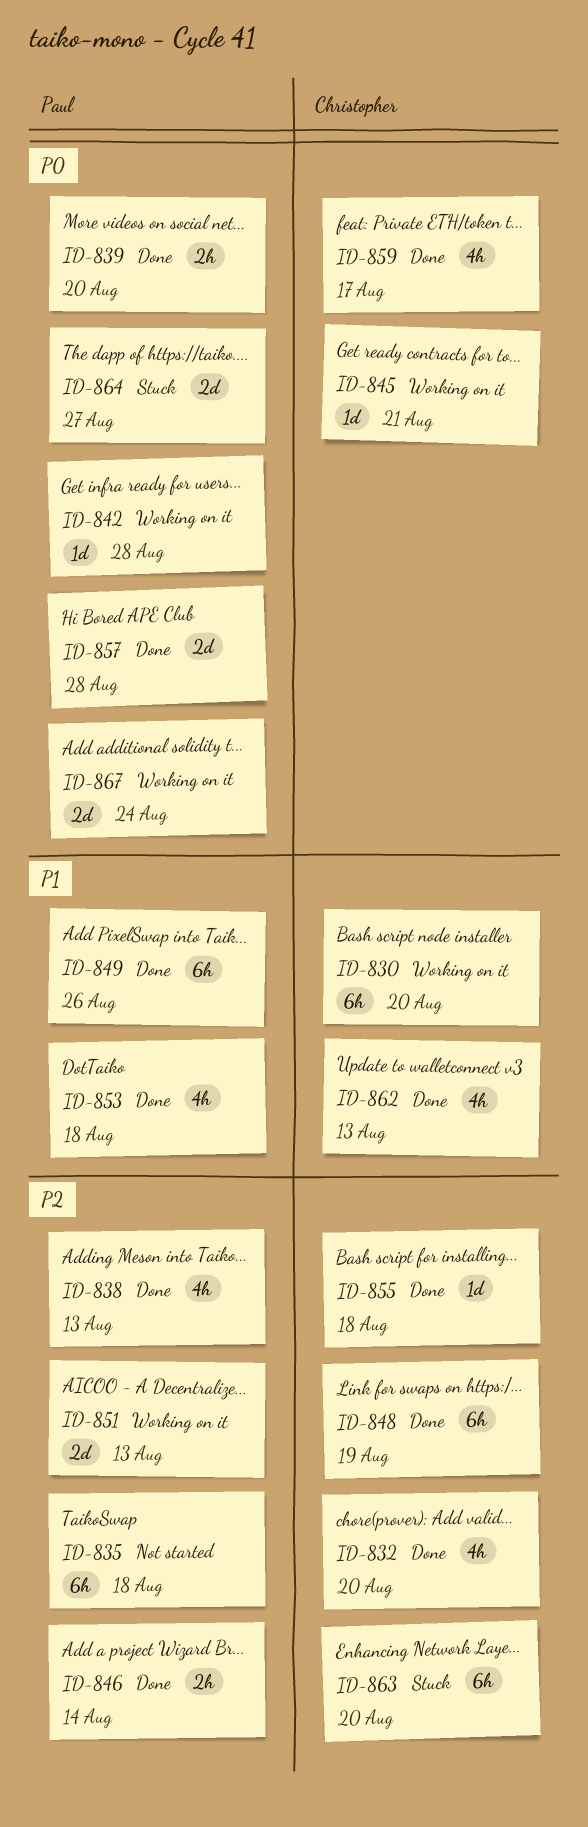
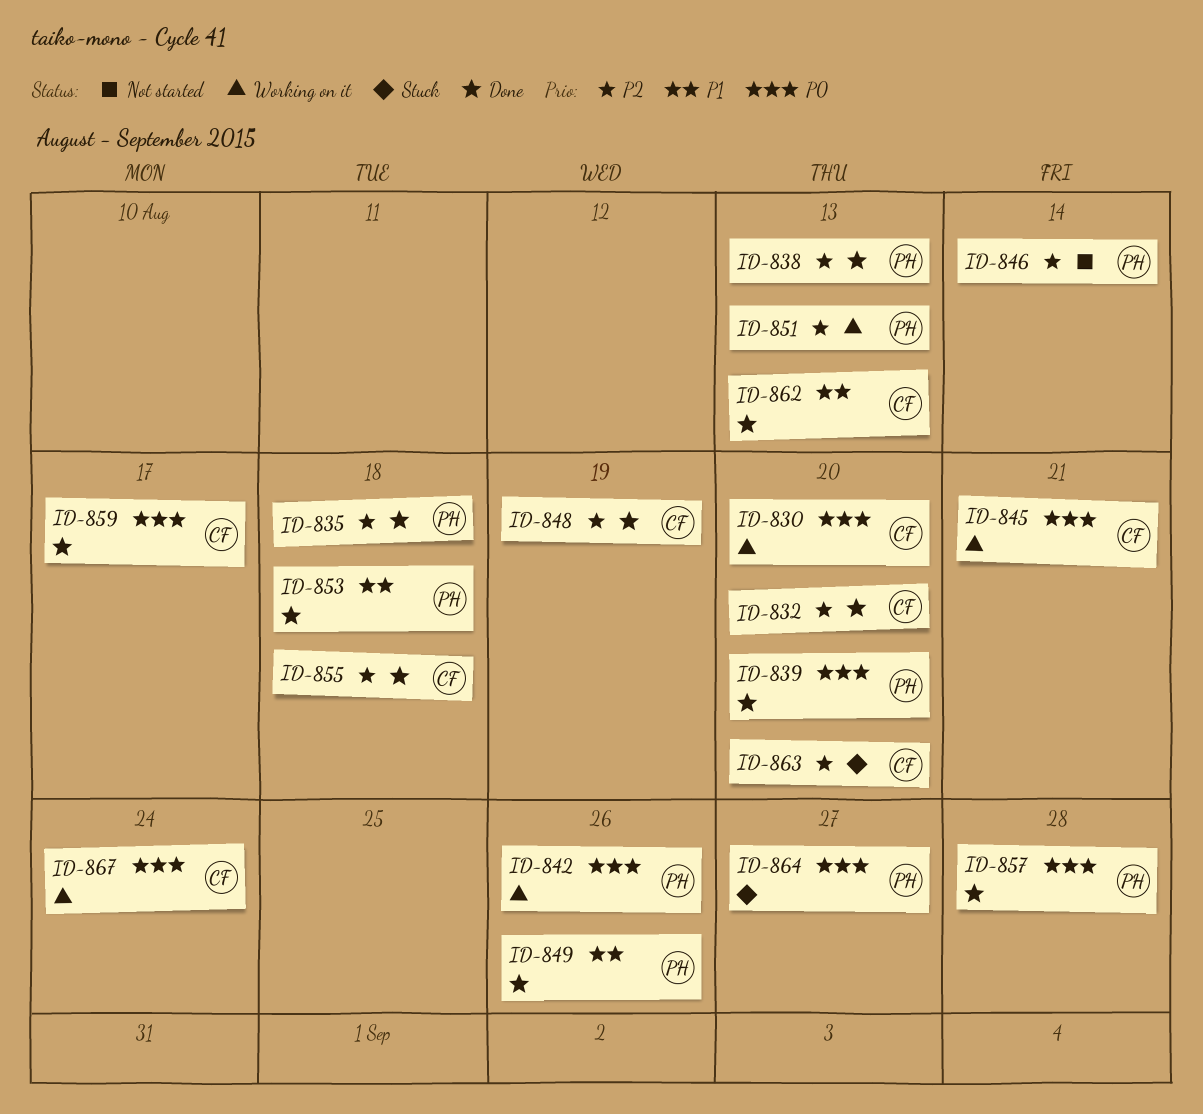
ID-830, priority: P1 -> P0
ID-835, status: Not started -> Done
ID-842, due: Aug 28 -> Aug 26
ID-846, status: Done -> Not started
ID-867, owner: Paul -> Christopher

